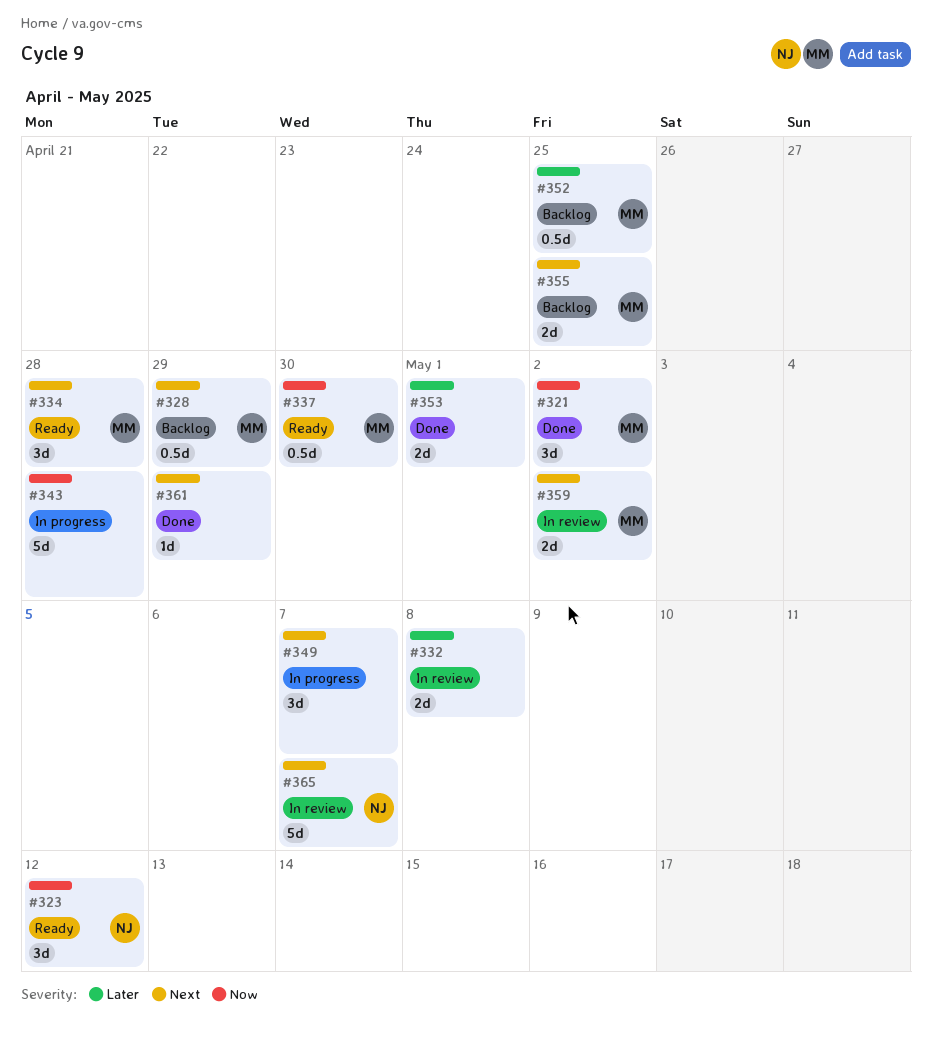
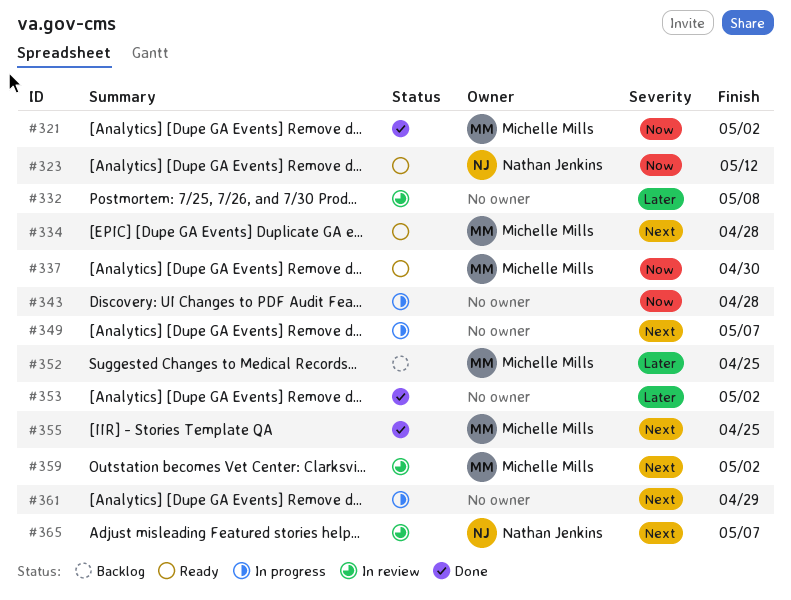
#328: present -> none
#353, due: May 1 -> May 2
#355, status: Backlog -> Done
#361, status: Done -> In progress

